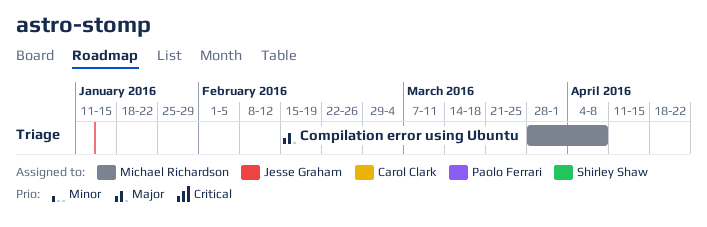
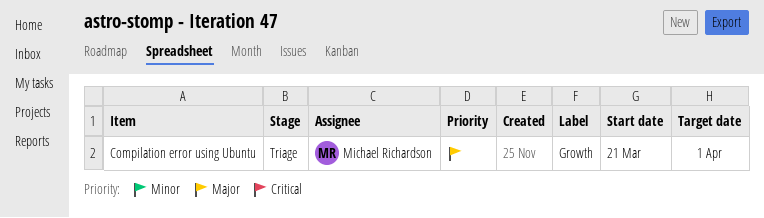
Compilation error using Ubuntu, start: Mar 28 -> Mar 21
Compilation error using Ubuntu, due: Apr 8 -> Apr 1

